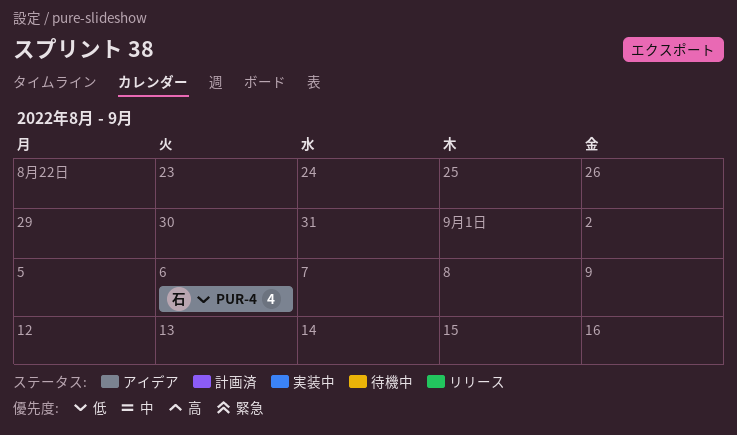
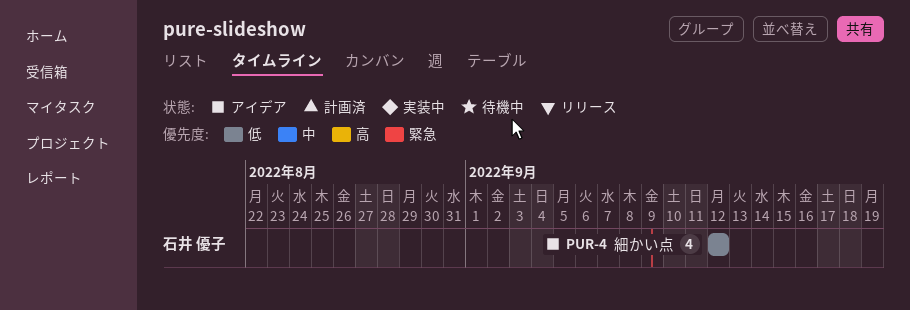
PUR-4, start: Sep 6 -> Sep 12
PUR-4, due: Sep 6 -> Sep 12

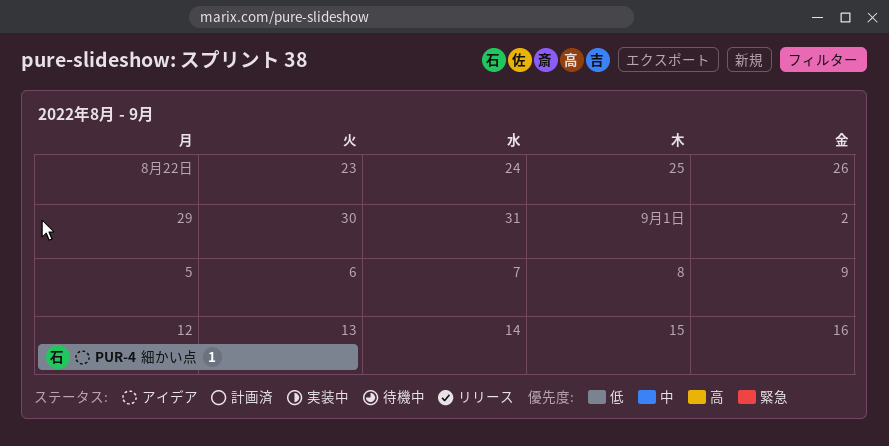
PUR-4, estimate: 4 -> 1
PUR-4, due: Sep 12 -> Sep 13

